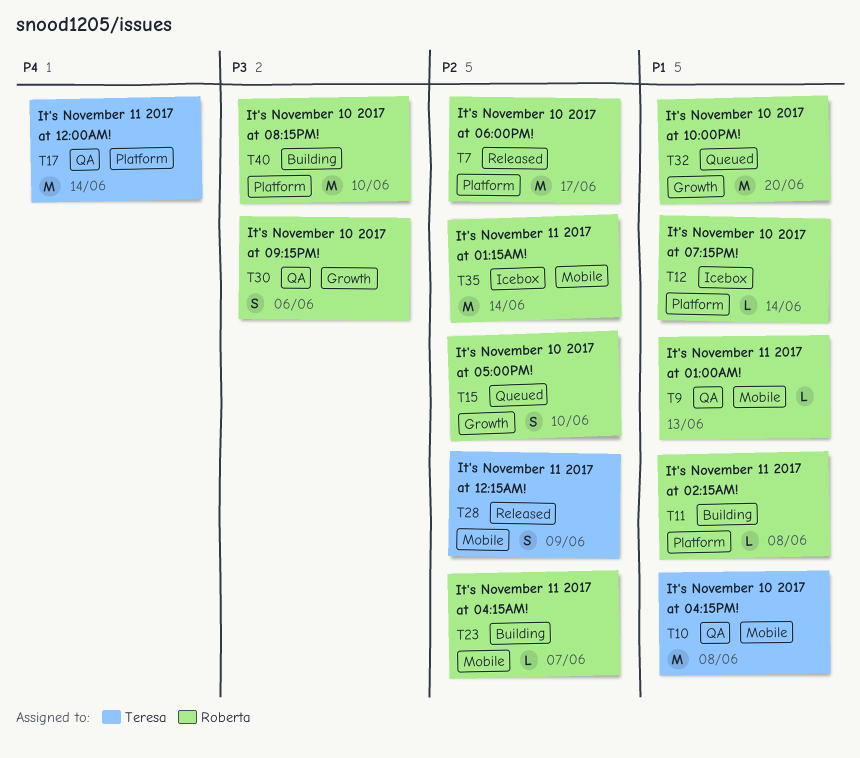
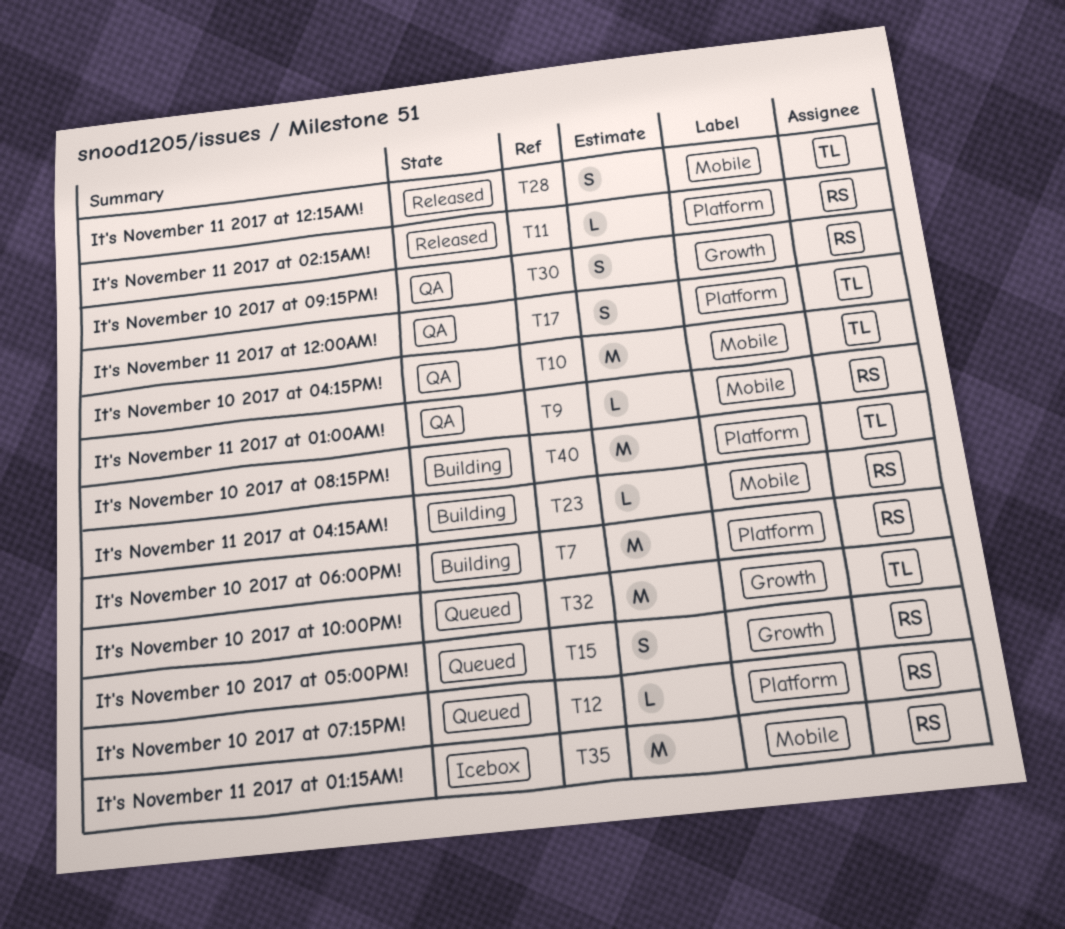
T7, status: Released -> Building
T11, status: Building -> Released
T12, status: Icebox -> Queued
T17, estimate: M -> S
T32, owner: Roberta -> Teresa
T40, owner: Roberta -> Teresa

